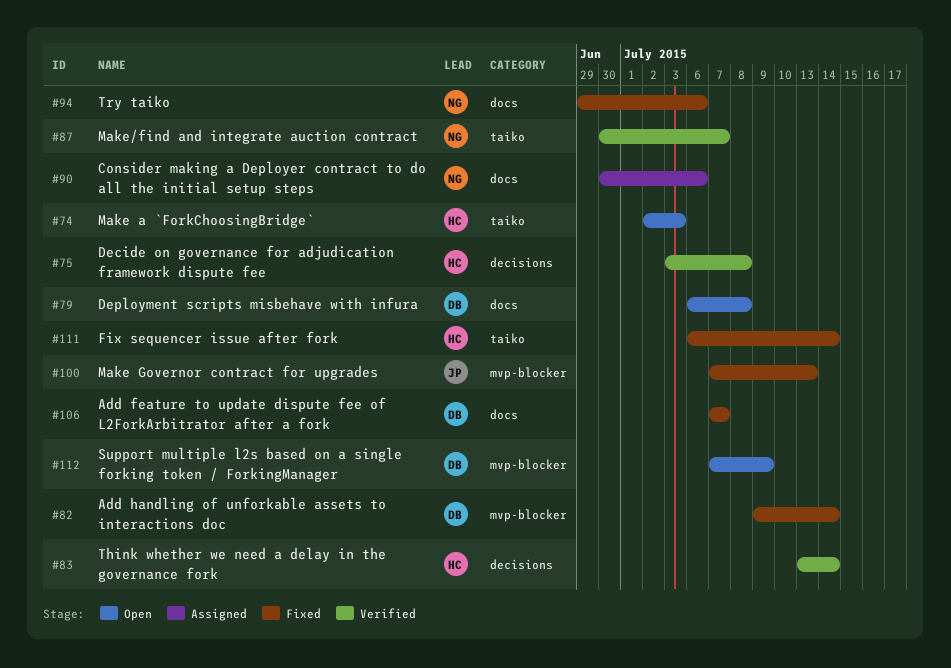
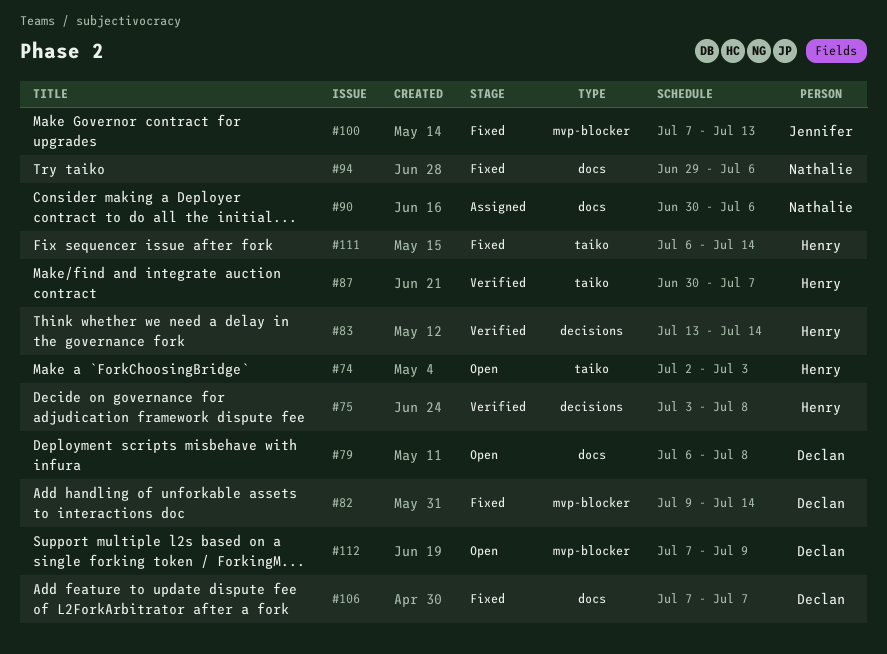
#87, owner: Nathalie -> Henry

